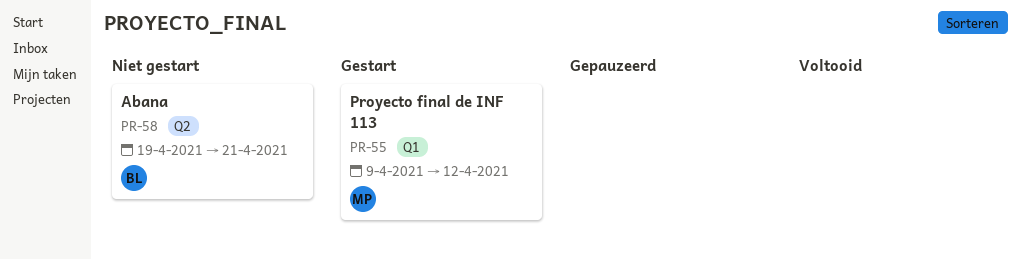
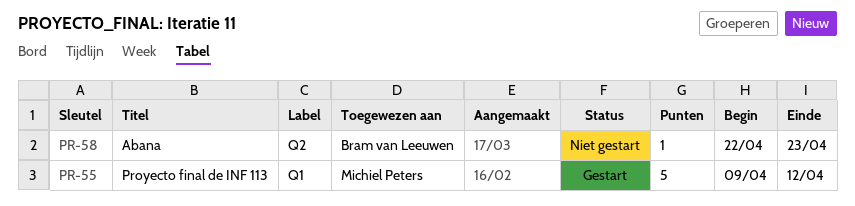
PR-58, start: Apr 19 -> Apr 22
PR-58, due: Apr 21 -> Apr 23

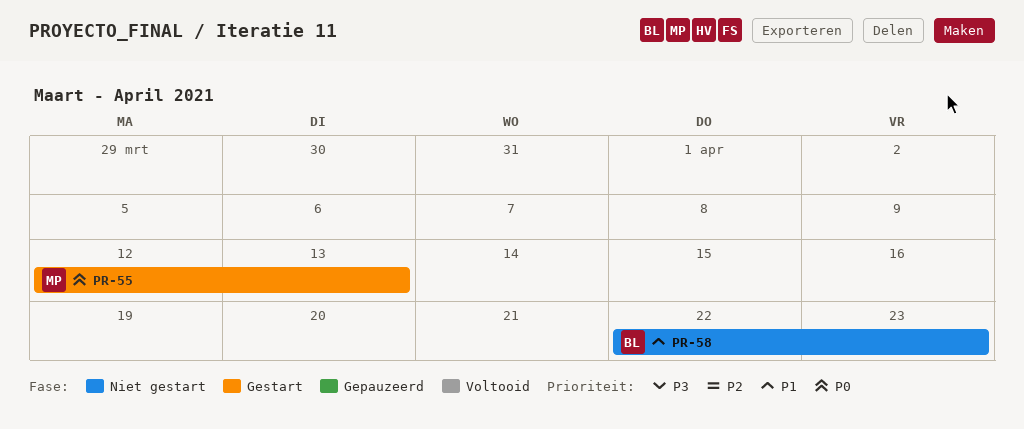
PR-55, start: Apr 9 -> Apr 12
PR-55, due: Apr 12 -> Apr 13

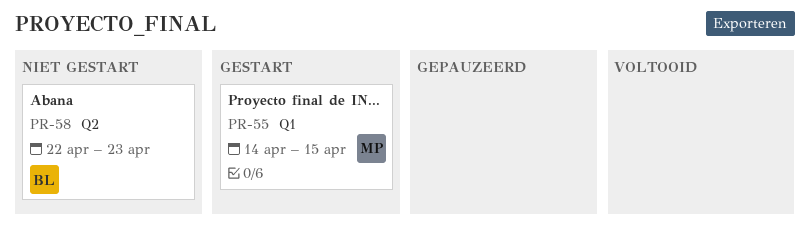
PR-55, start: Apr 12 -> Apr 14
PR-55, due: Apr 13 -> Apr 15

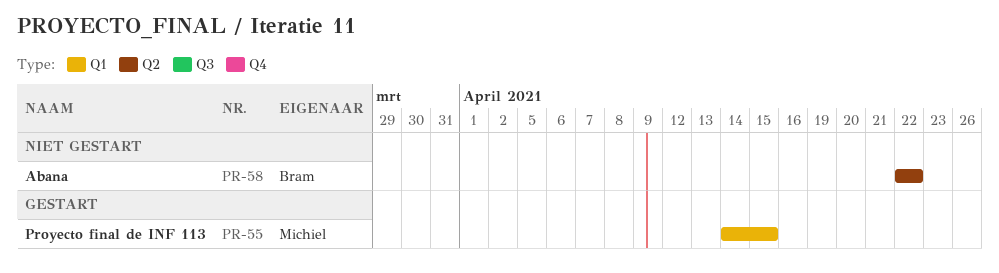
PR-58, due: Apr 23 -> Apr 22

